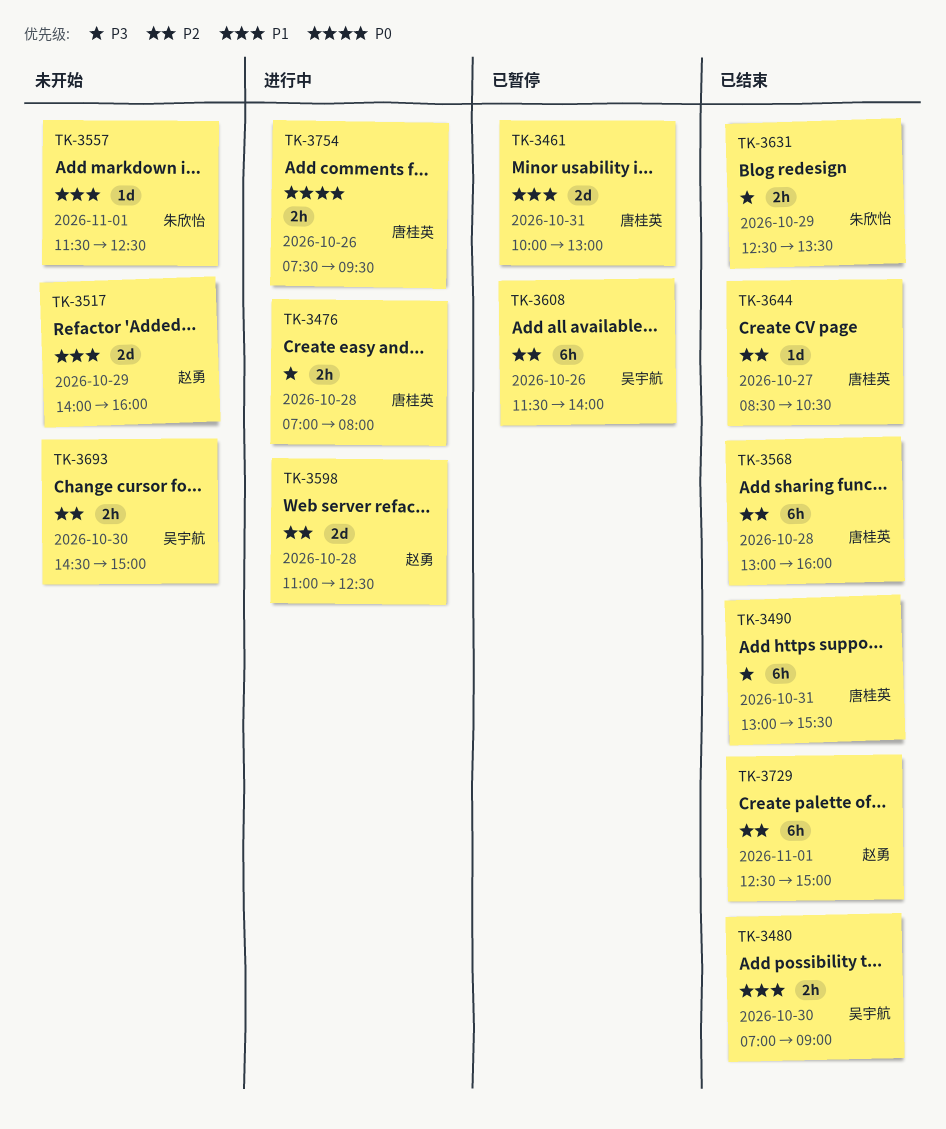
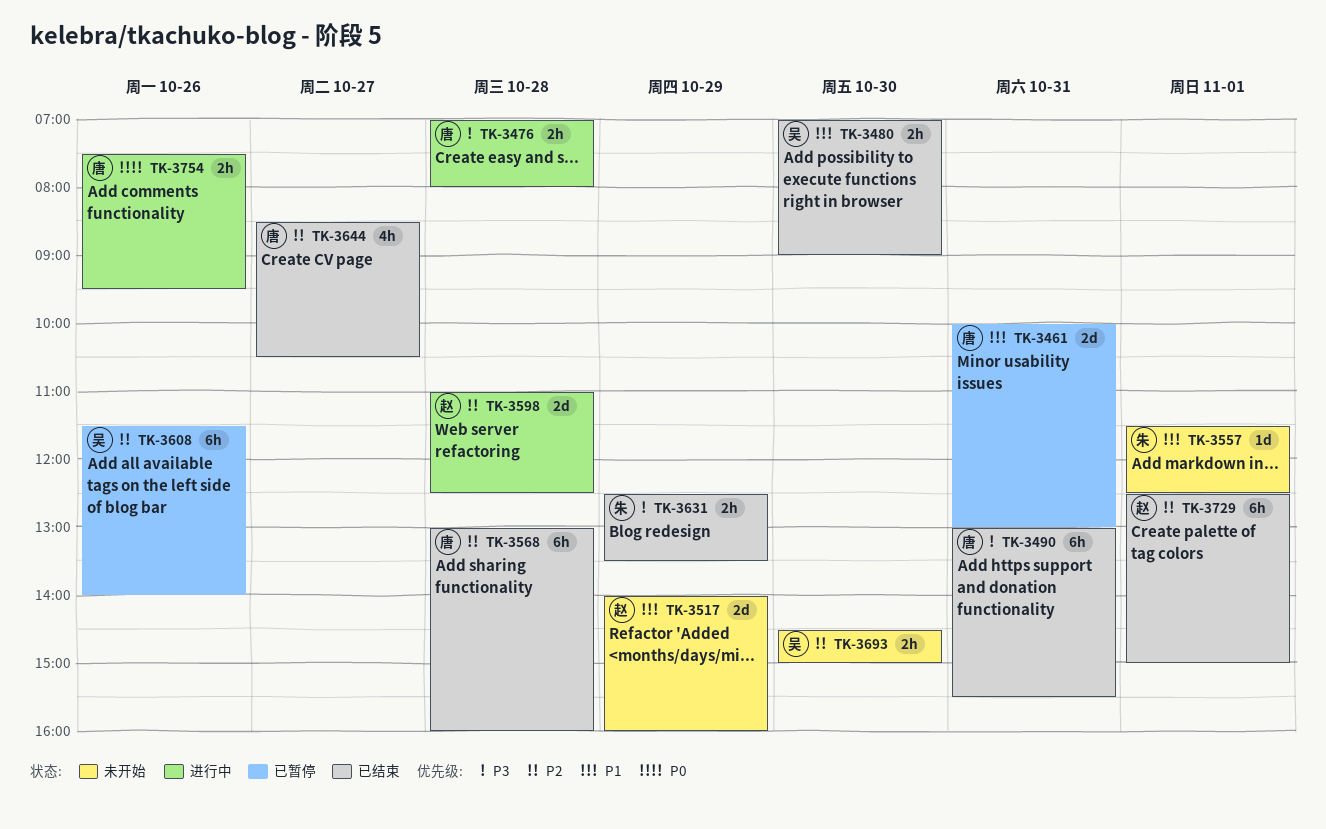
TK-3644, estimate: 1d -> 4h

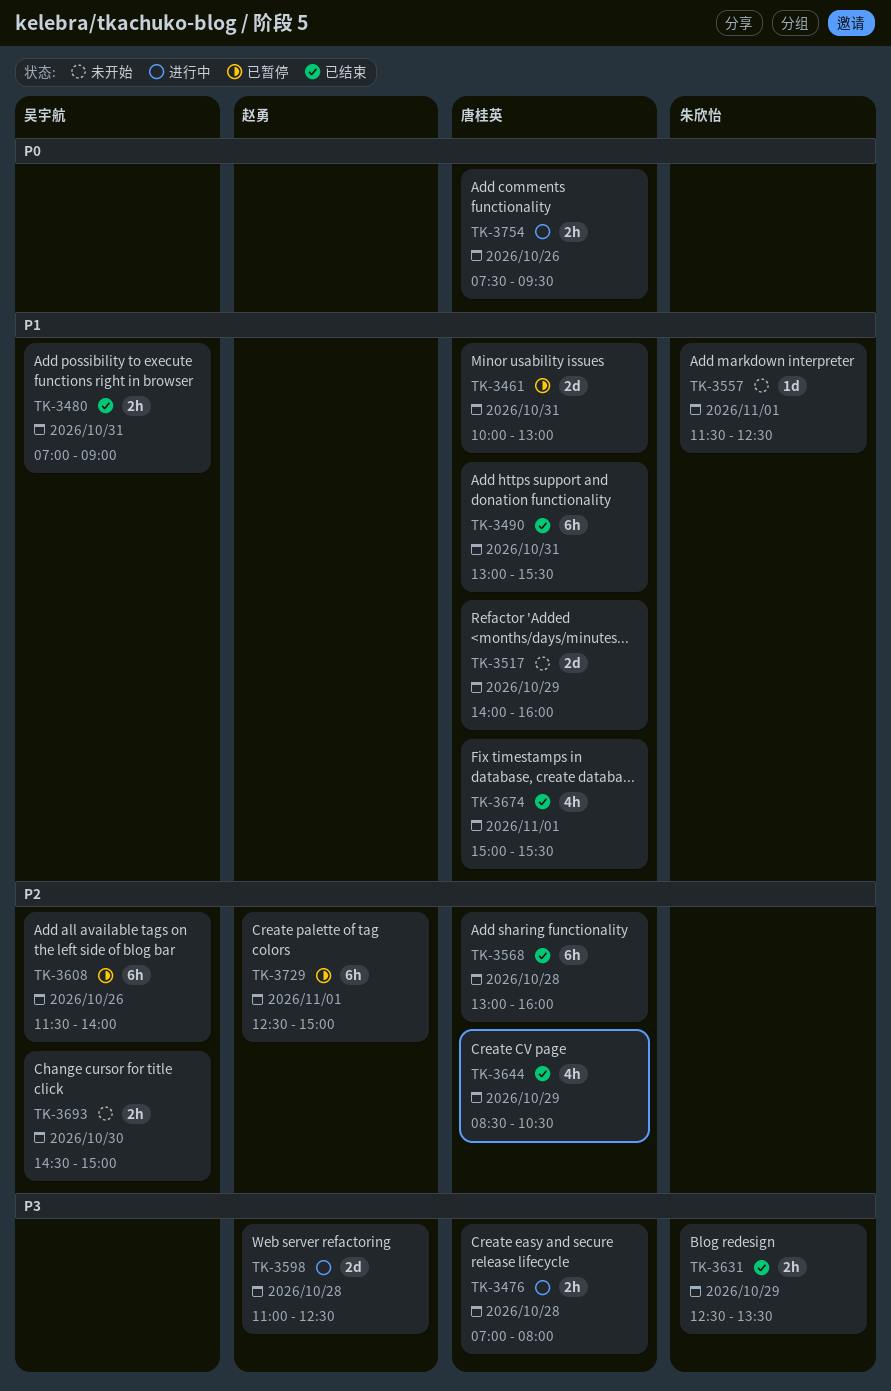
TK-3480, day: Oct 30 -> Oct 31
TK-3490, priority: P3 -> P1
TK-3517, owner: 赵勇 -> 唐桂英
TK-3598, priority: P2 -> P3
TK-3644, day: Oct 27 -> Oct 29
TK-3674: none -> present
TK-3729, status: 已结束 -> 已暂停

